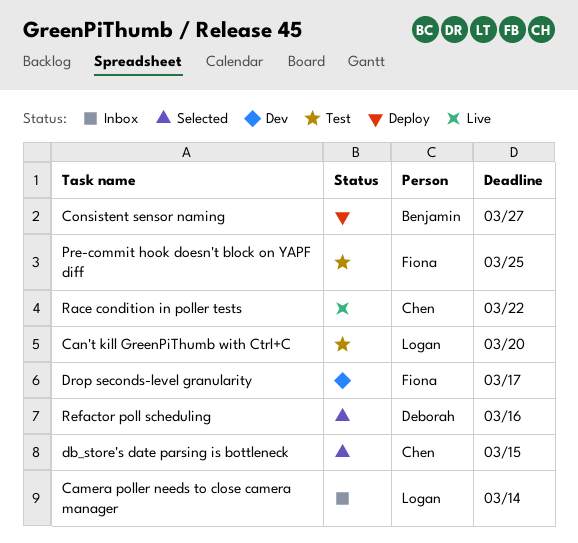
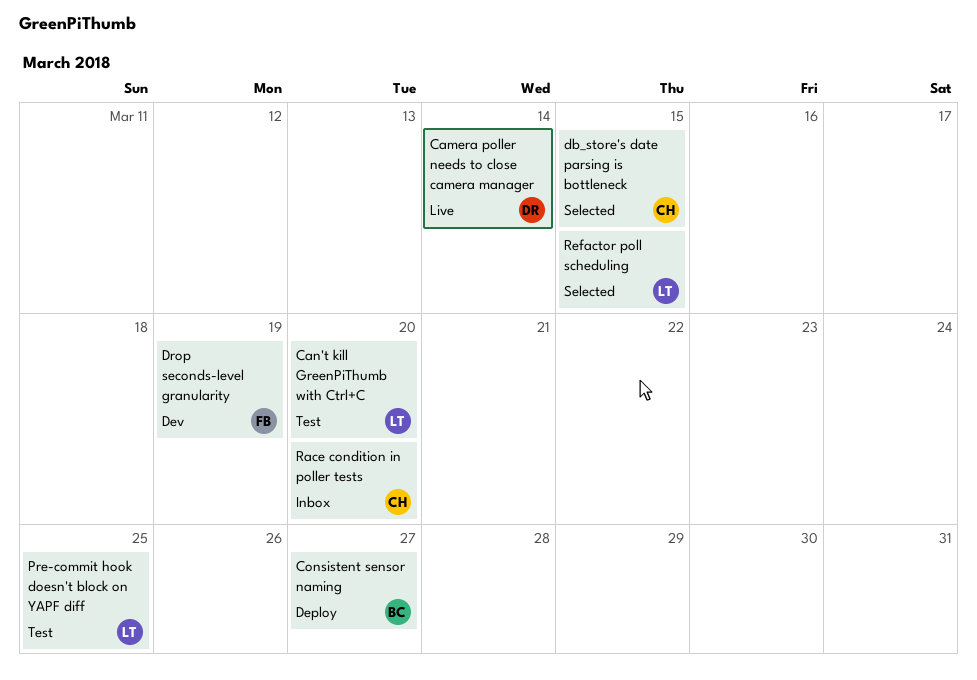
Camera poller needs to close camera manager, status: Inbox -> Live
Camera poller needs to close camera manager, owner: Logan -> Deborah
Drop seconds-level granularity, due: Mar 17 -> Mar 19
Pre-commit hook doesn't block on YAPF diff, owner: Fiona -> Logan
Race condition in poller tests, status: Live -> Inbox
Race condition in poller tests, due: Mar 22 -> Mar 20
Refactor poll scheduling, owner: Deborah -> Logan
Refactor poll scheduling, due: Mar 16 -> Mar 15

